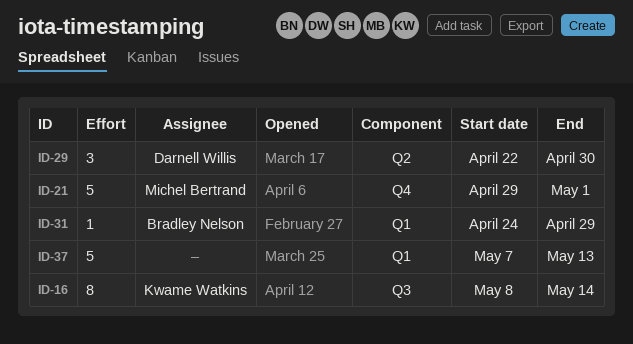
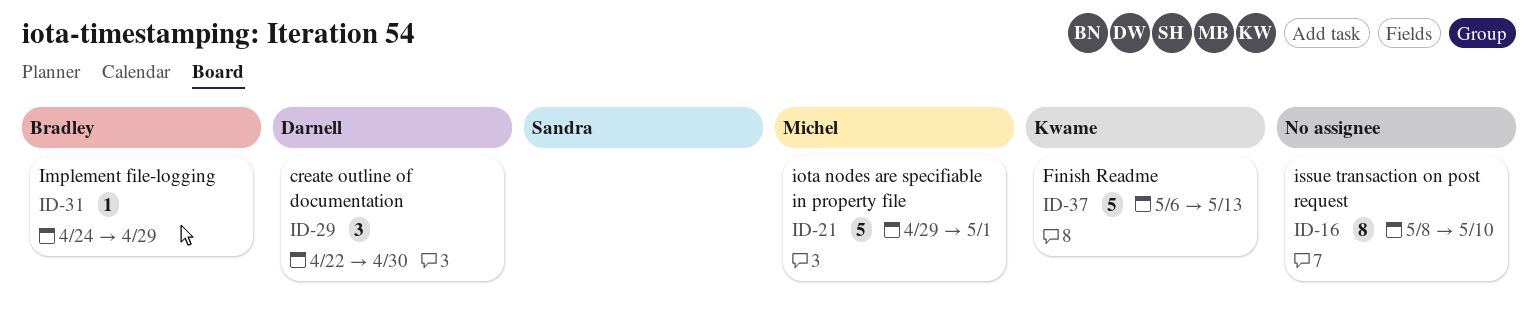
ID-16, owner: Kwame Watkins -> none
ID-16, due: May 14 -> May 10
ID-37, owner: none -> Kwame Watkins
ID-37, start: May 7 -> May 6

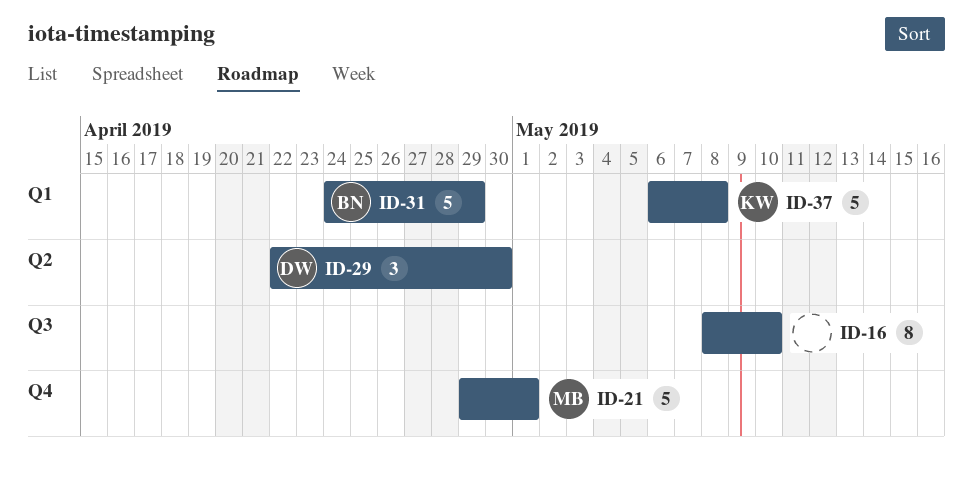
ID-31, estimate: 1 -> 5
ID-37, due: May 13 -> May 8

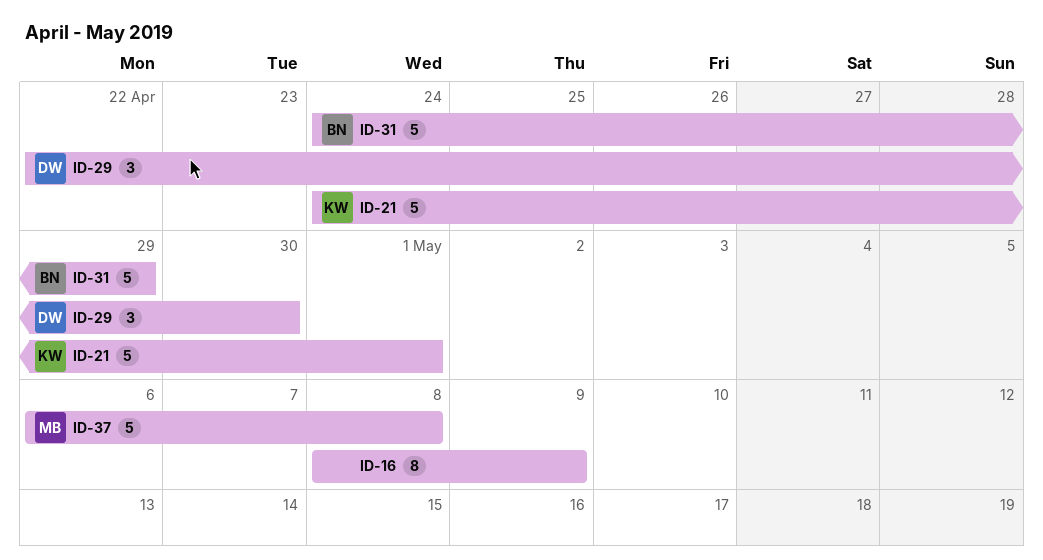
ID-16, due: May 10 -> May 9
ID-21, owner: MB -> KW
ID-21, start: Apr 29 -> Apr 24
ID-37, owner: KW -> MB

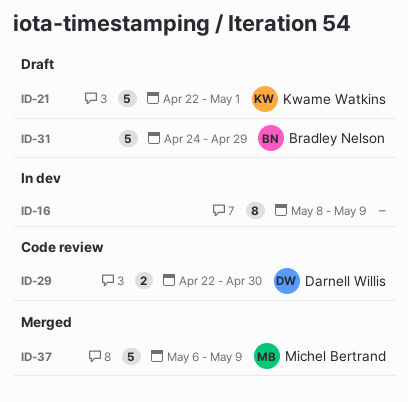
ID-21, start: Apr 24 -> Apr 22
ID-29, estimate: 3 -> 2
ID-37, due: May 8 -> May 9

